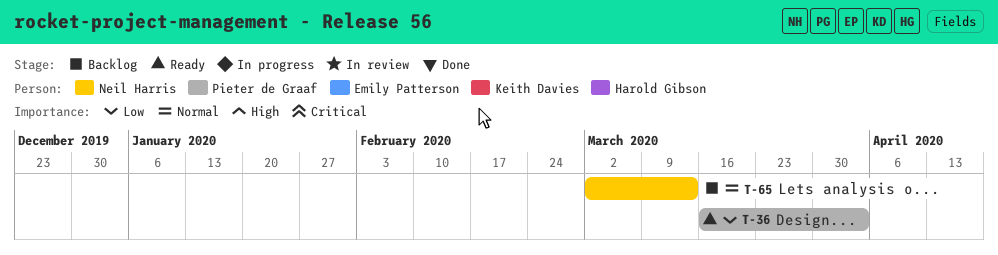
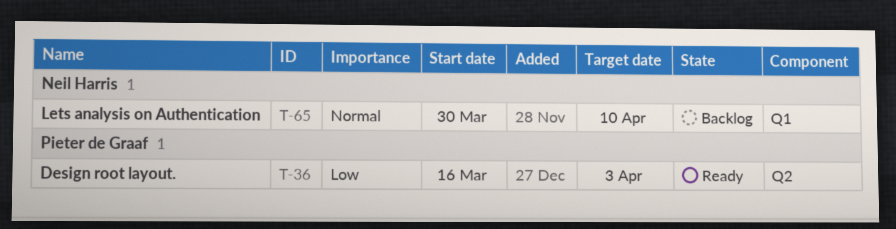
T-65, start: Mar 2 -> Mar 30
T-65, due: Mar 13 -> Apr 10

